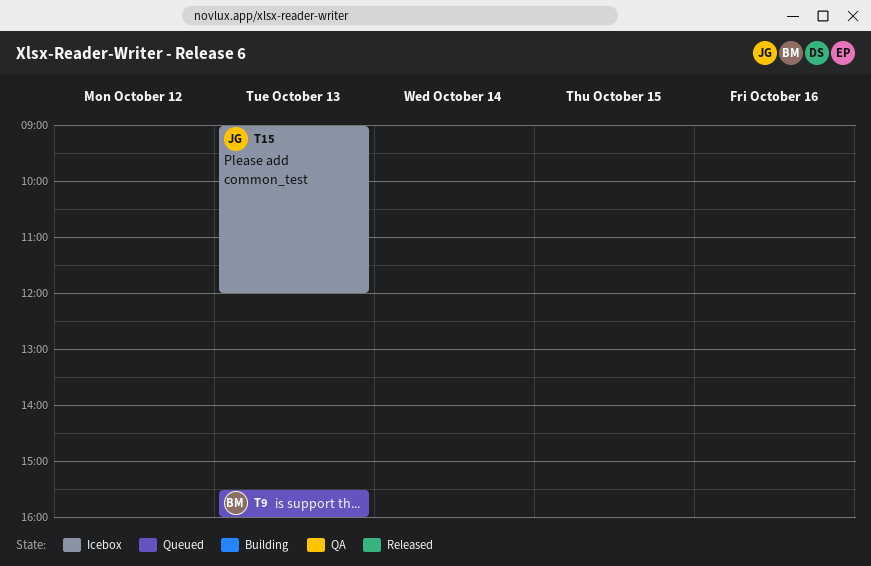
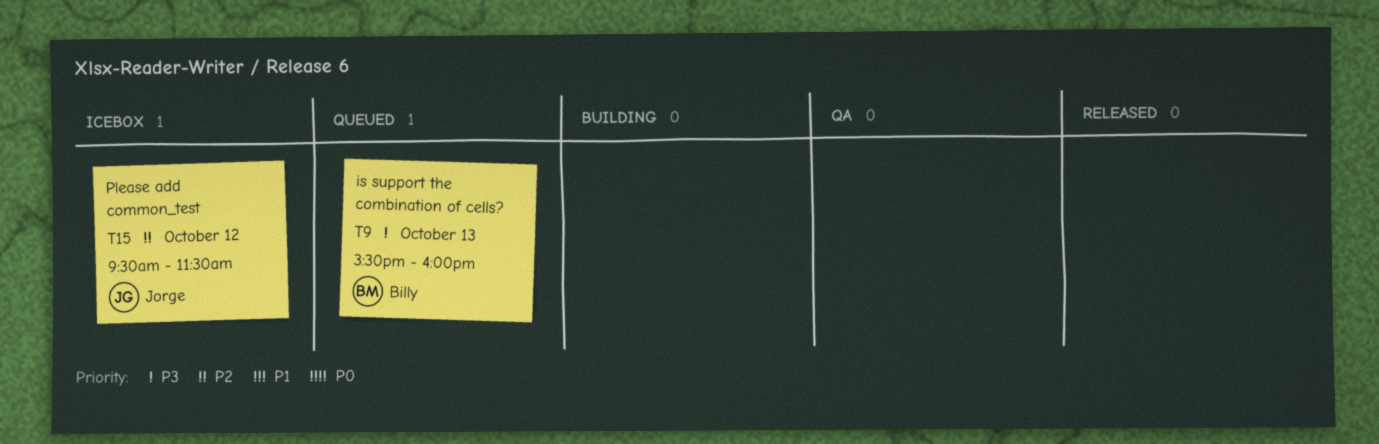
T15, day: Oct 13 -> Oct 12
T15, begins: 09:00 -> 09:30
T15, ends: 12:00 -> 11:30

